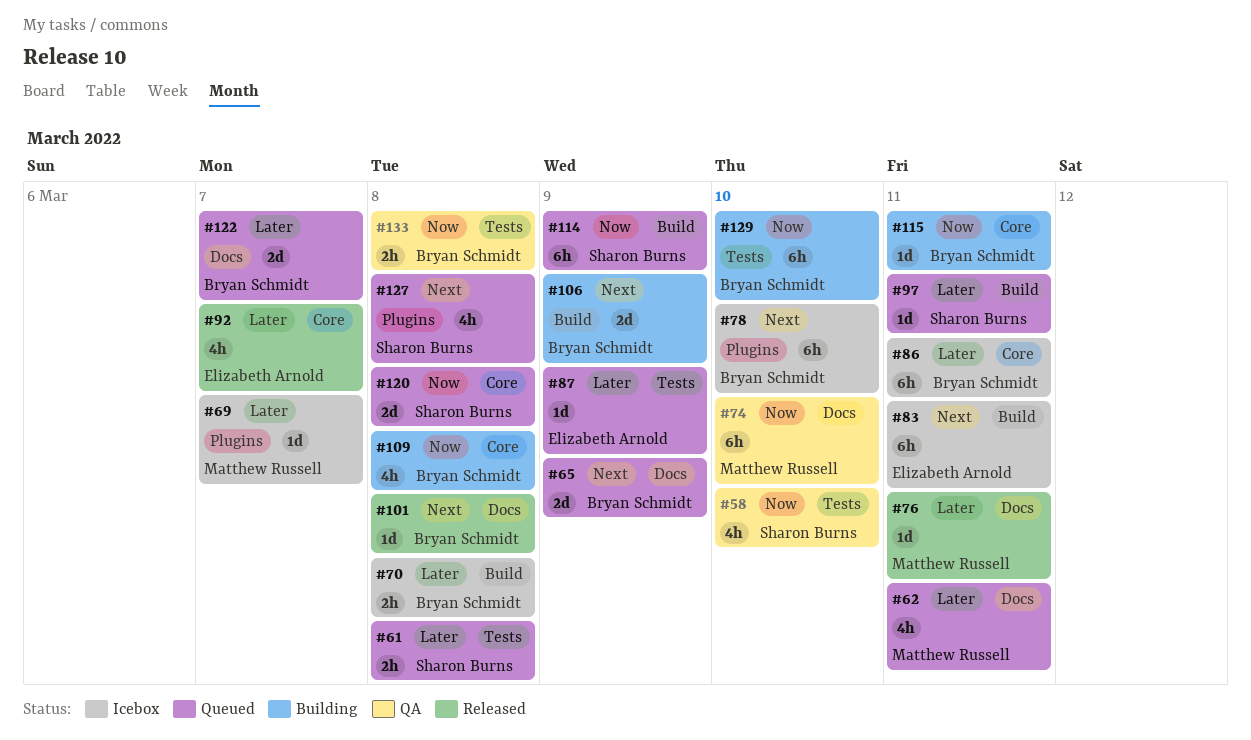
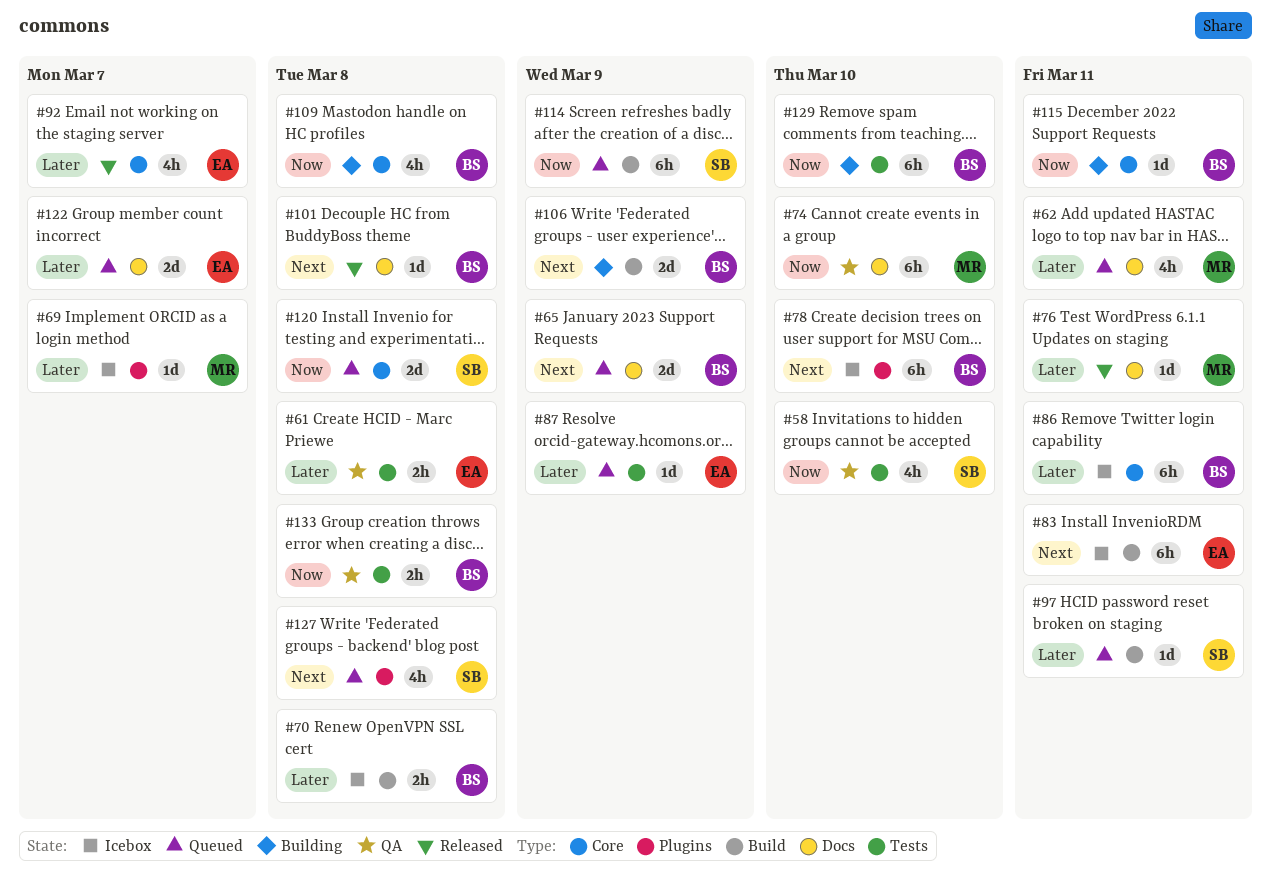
#61, status: Queued -> QA
#61, owner: Sharon Burns -> Elizabeth Arnold
#122, owner: Bryan Schmidt -> Elizabeth Arnold

